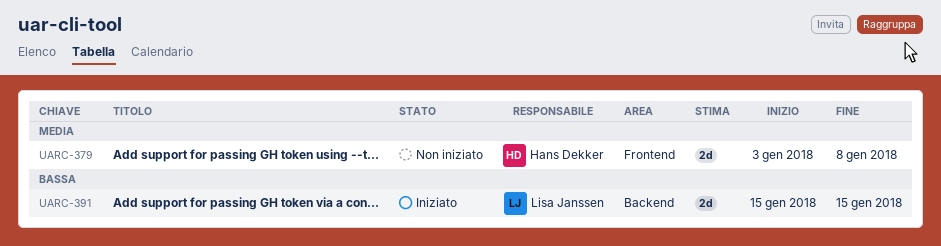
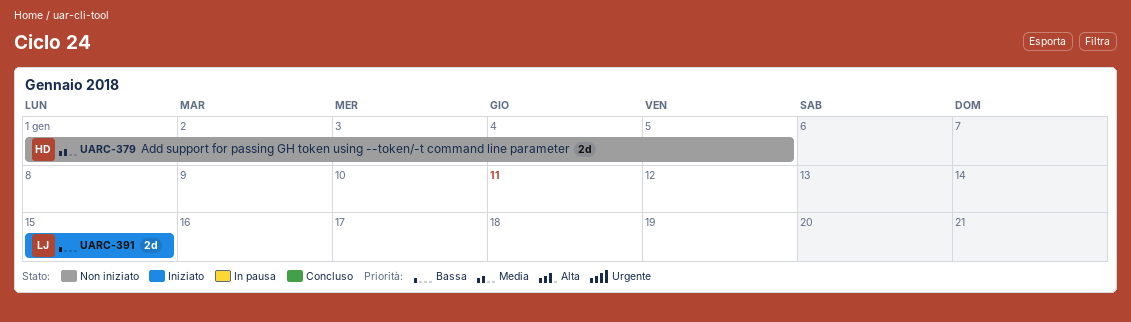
UARC-379, start: Jan 3 -> Jan 1
UARC-379, due: Jan 8 -> Jan 5

